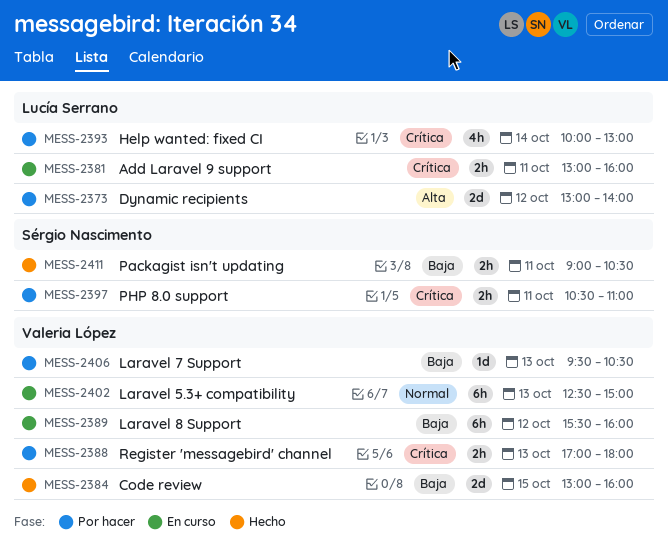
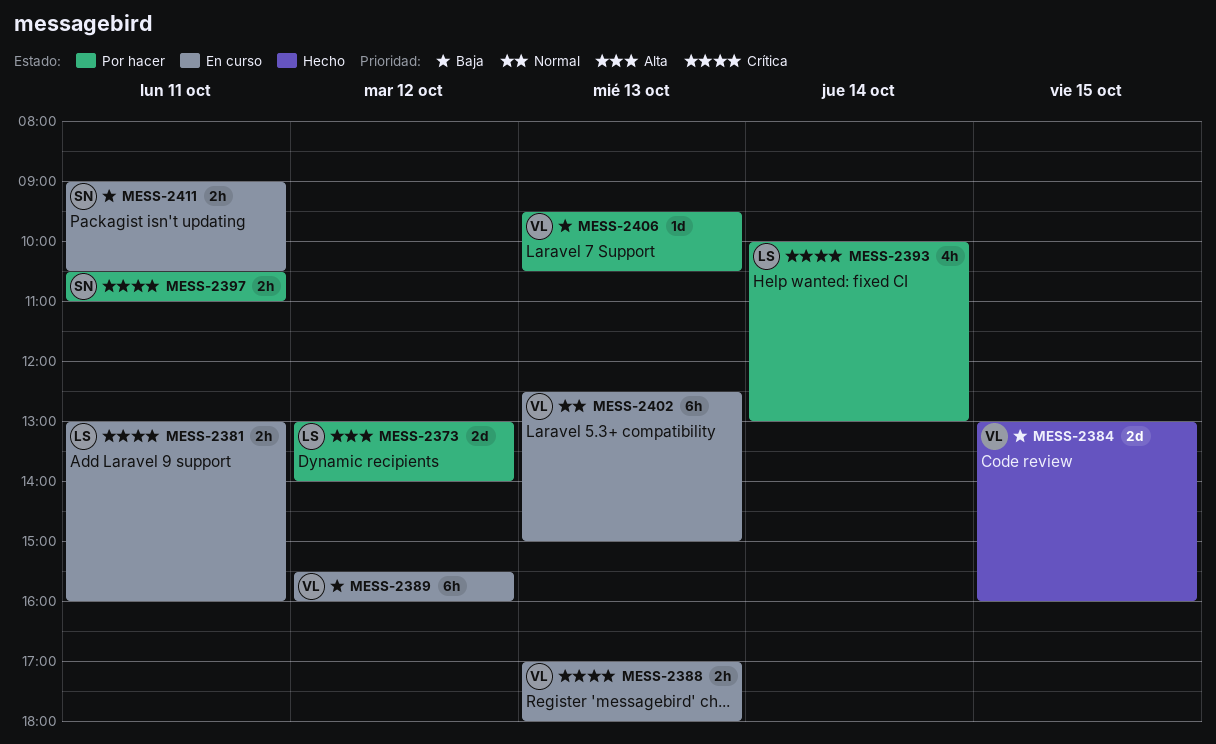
MESS-2388, status: Por hacer -> En curso
MESS-2411, status: Hecho -> En curso

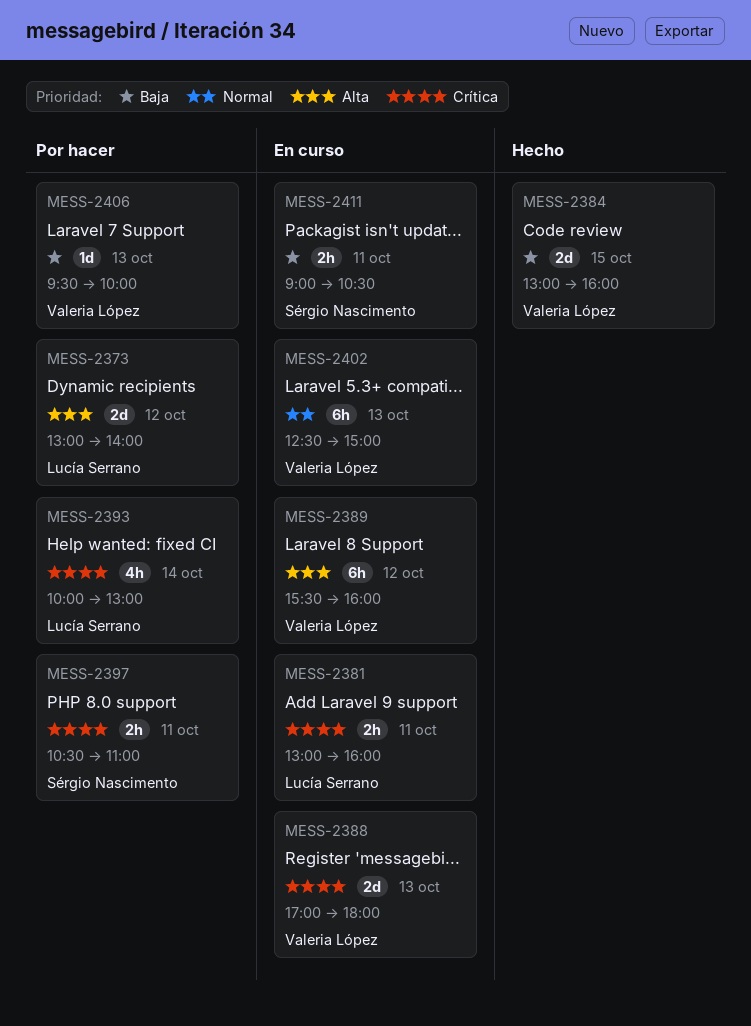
MESS-2388, estimate: 2h -> 2d
MESS-2389, priority: Baja -> Alta
MESS-2406, ends: 10:30 -> 10:00

